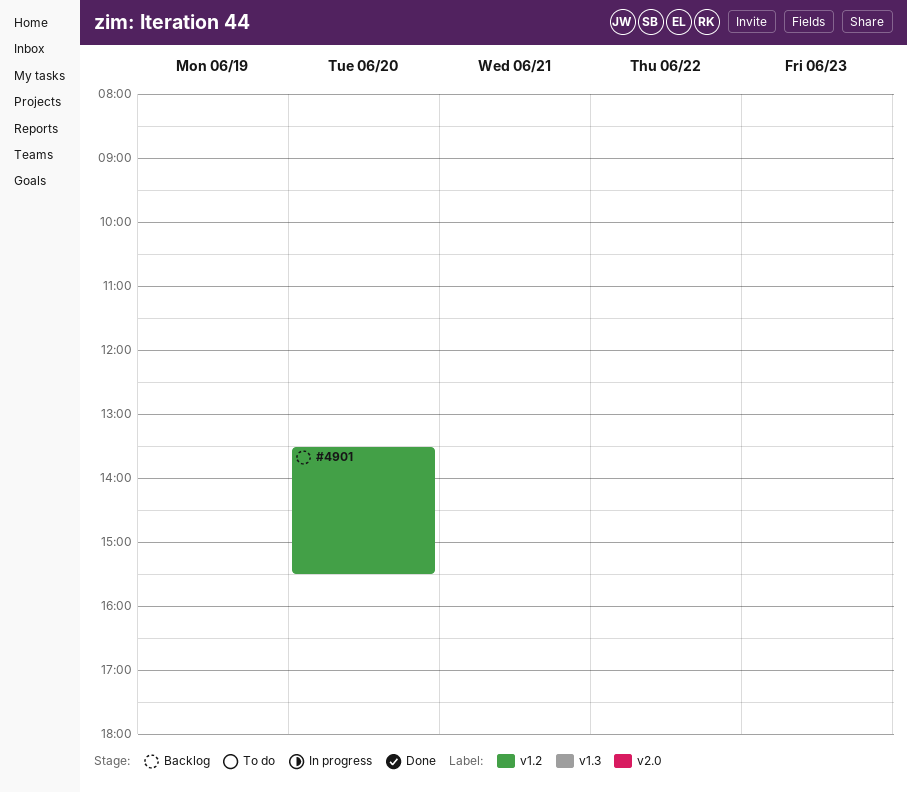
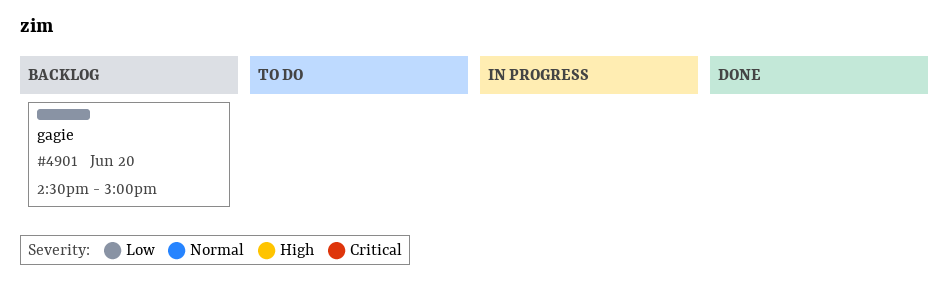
#4901, begins: 13:30 -> 14:30
#4901, ends: 15:30 -> 15:00

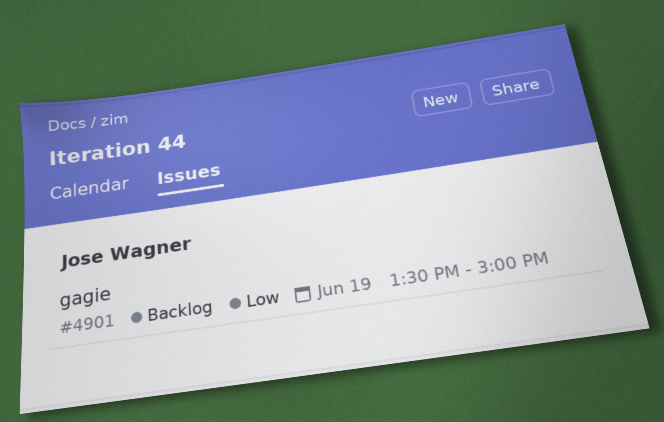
#4901, day: Jun 20 -> Jun 19
#4901, begins: 14:30 -> 13:30

